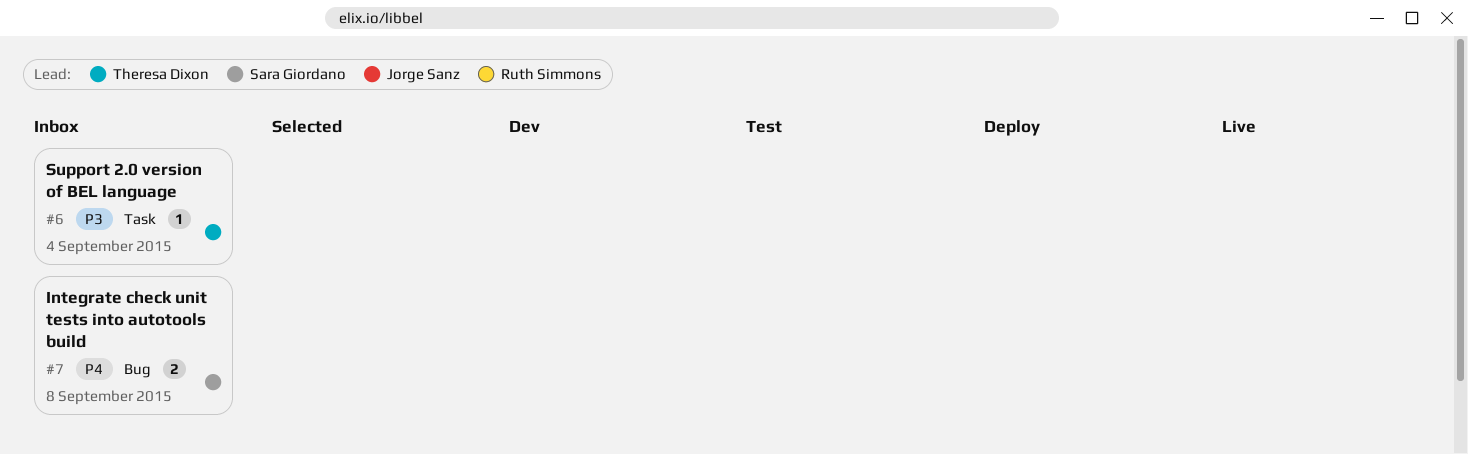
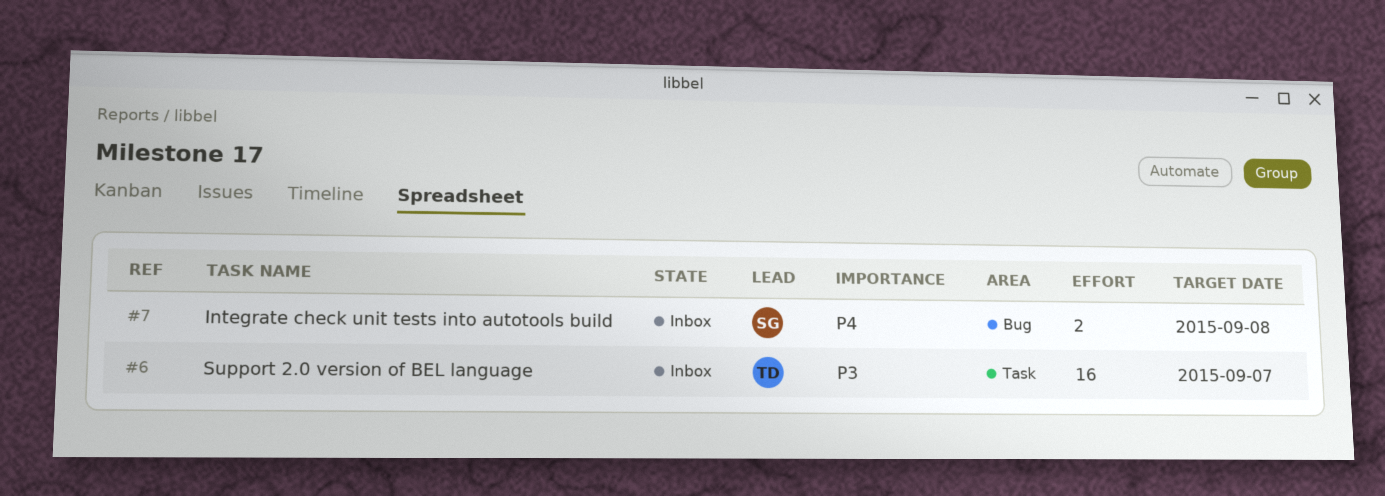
#6, estimate: 1 -> 16
#6, due: Sep 4 -> Sep 7

